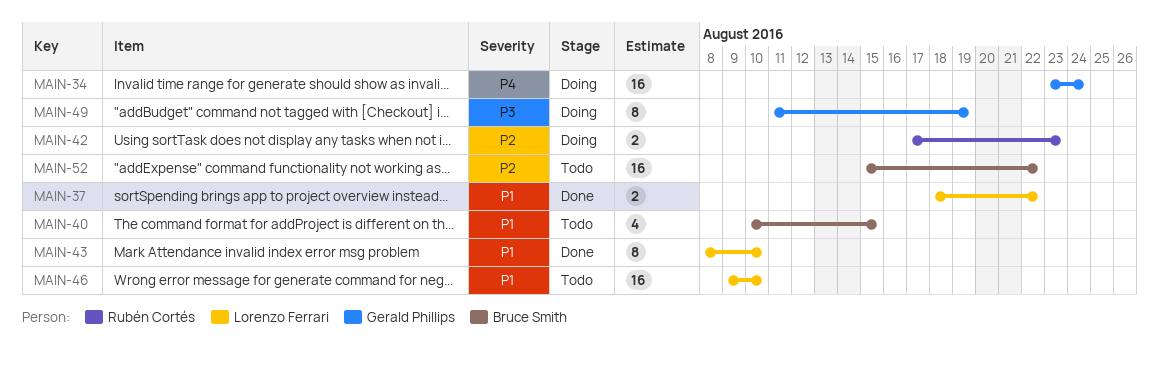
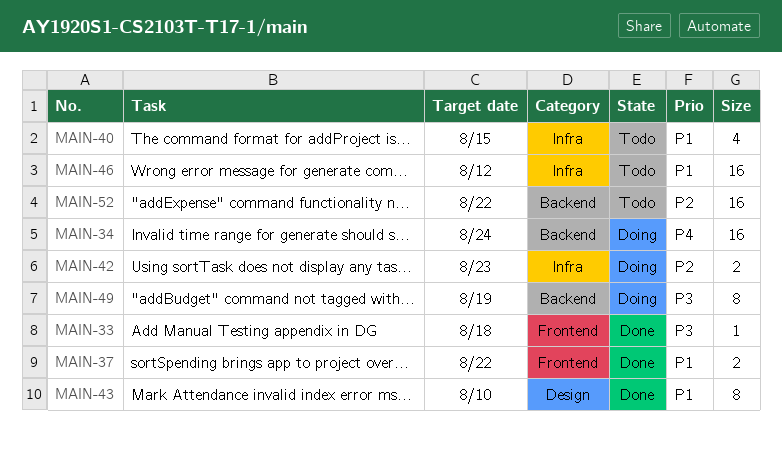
MAIN-33: none -> present
MAIN-46, due: Aug 10 -> Aug 12

